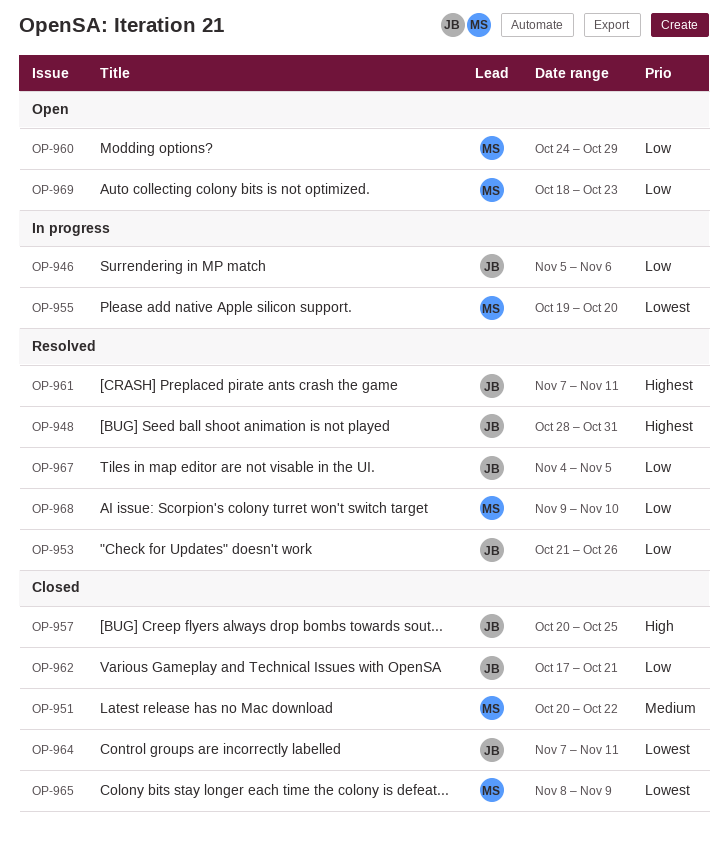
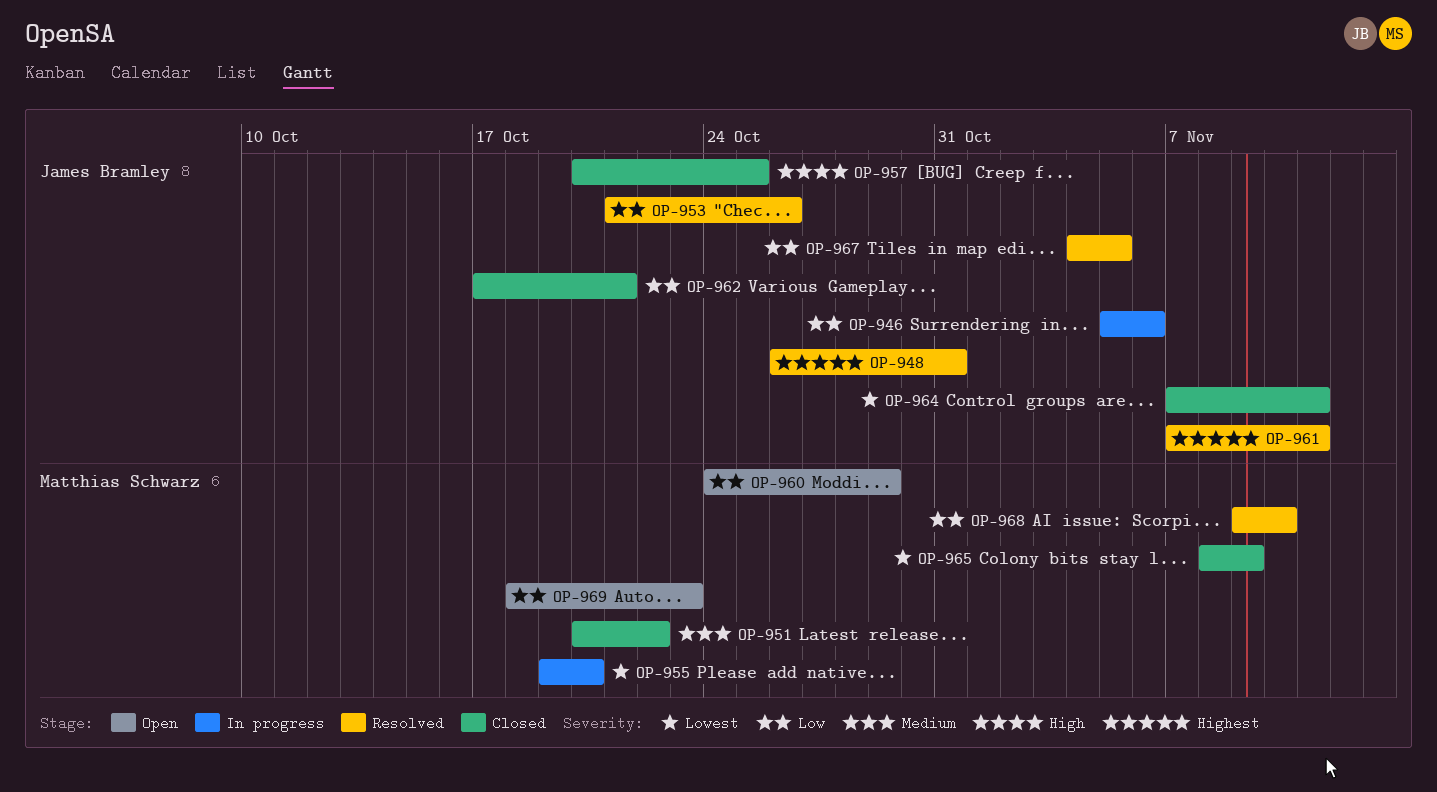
OP-948, start: Oct 28 -> Oct 26

